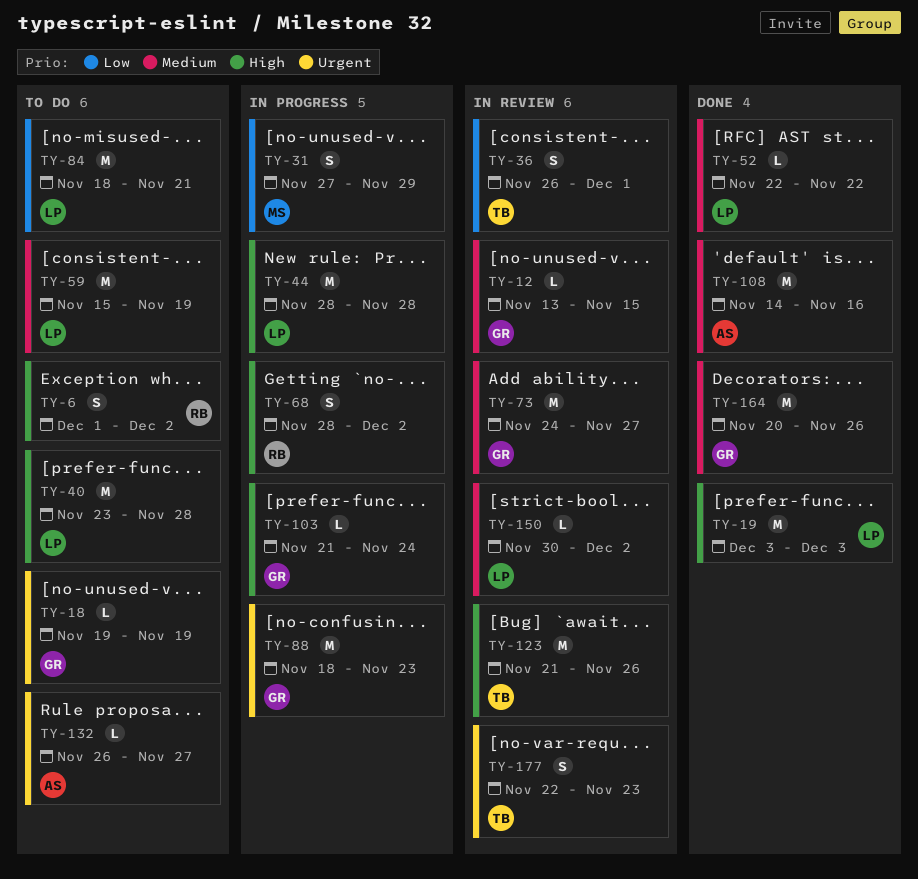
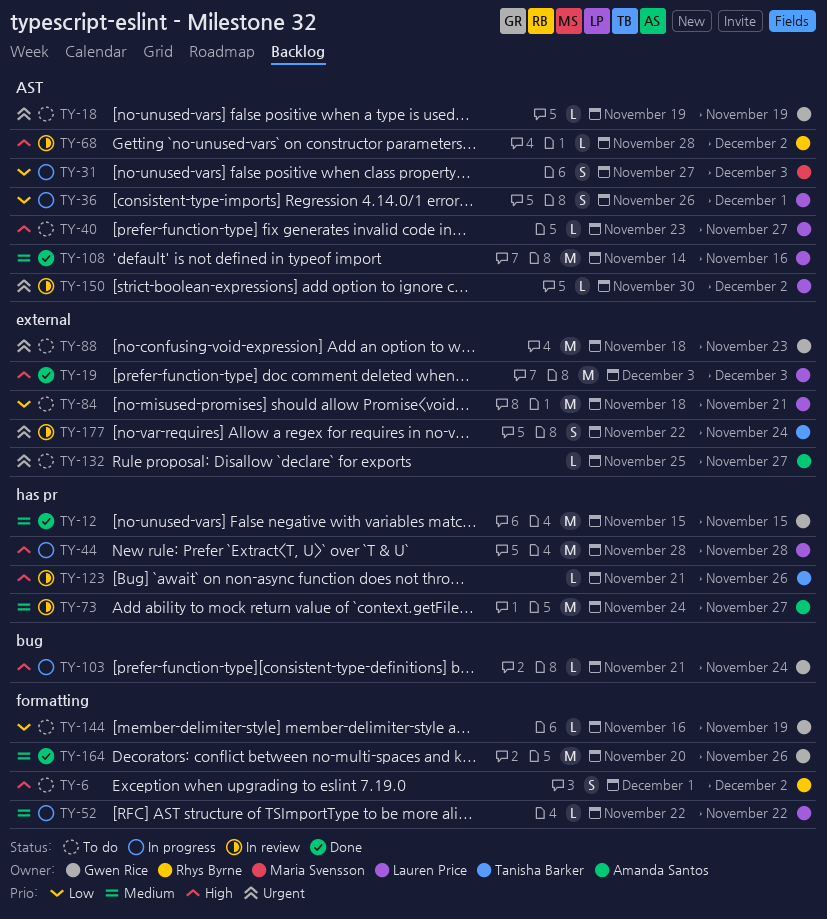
TY-12, status: In review -> Done
TY-12, estimate: L -> M
TY-12, start: Nov 13 -> Nov 15
TY-31, due: Nov 29 -> Dec 3
TY-36, status: In review -> In progress
TY-36, owner: Tanisha Barker -> Lauren Price
TY-40, estimate: M -> L
TY-40, due: Nov 28 -> Nov 27
TY-52, status: Done -> In progress
TY-59: present -> none
TY-68, status: In progress -> In review
TY-68, estimate: S -> L
TY-73, owner: Gwen Rice -> Amanda Santos
TY-88, status: In progress -> To do
TY-108, owner: Amanda Santos -> Lauren Price
TY-123, estimate: M -> L
TY-132, start: Nov 26 -> Nov 25
TY-144: none -> present
TY-150, priority: Medium -> Urgent
TY-177, due: Nov 23 -> Nov 24

